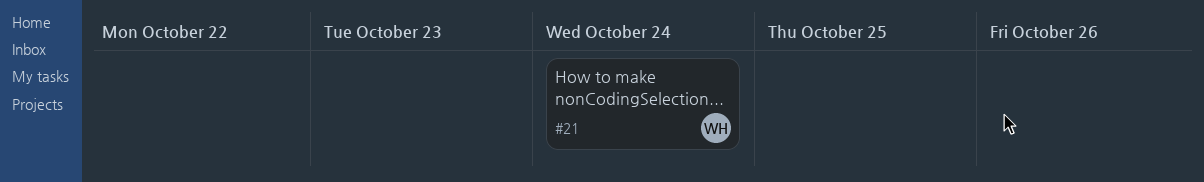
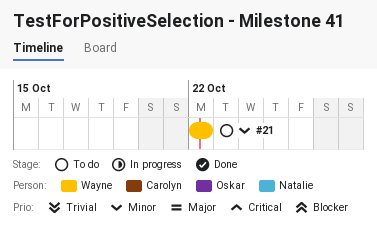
#21, due: Oct 24 -> Oct 22

